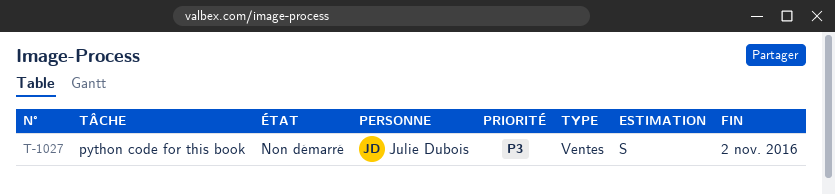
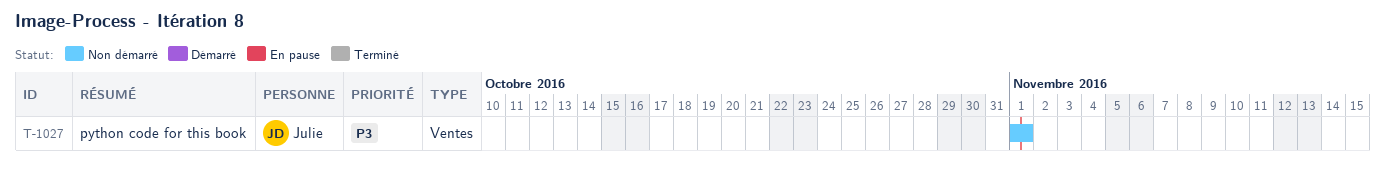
T-1027, due: Nov 2 -> Nov 1

